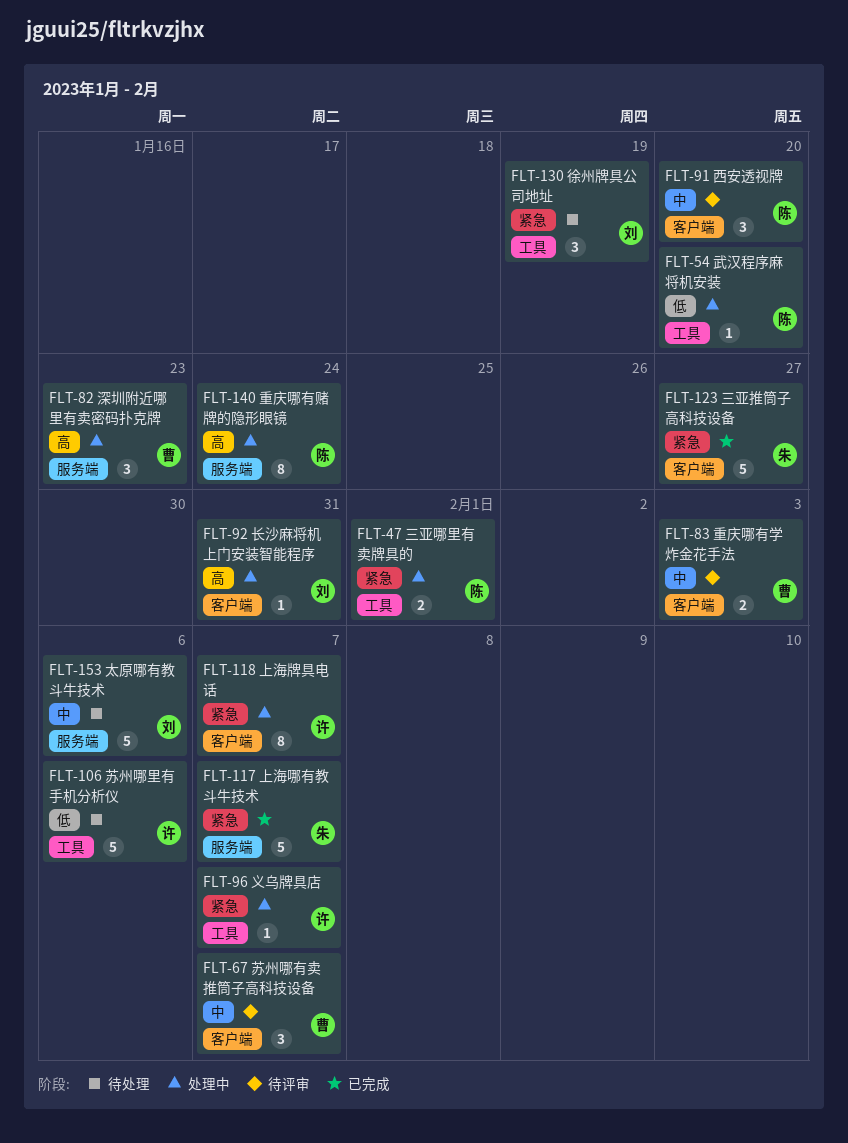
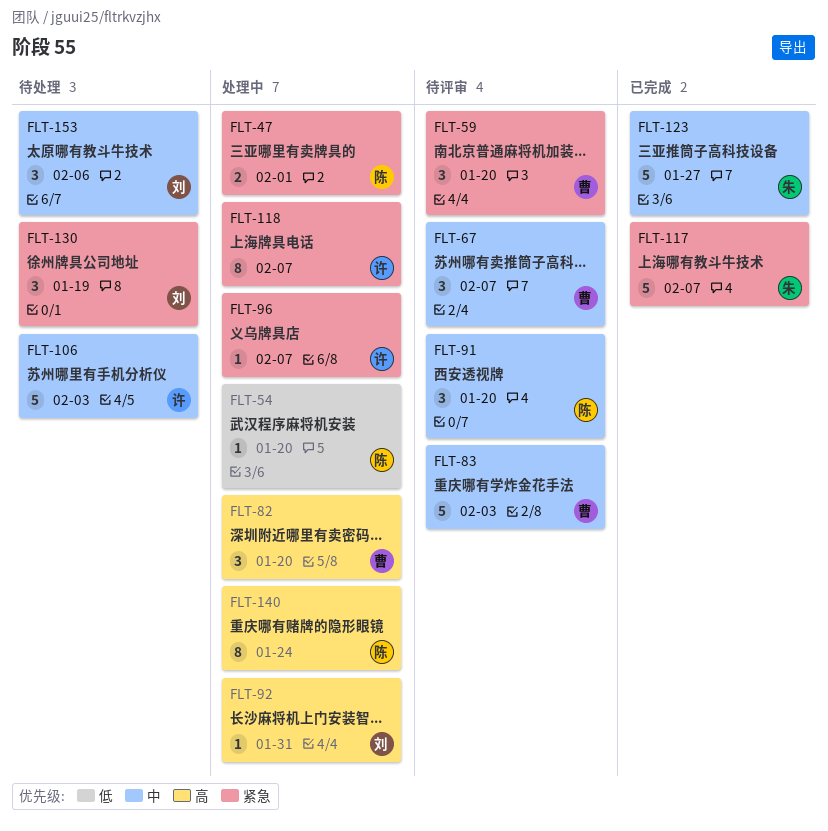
FLT-59: none -> present
FLT-82, due: Jan 23 -> Jan 20
FLT-83, estimate: 2 -> 5
FLT-106, priority: 低 -> 中
FLT-106, due: Feb 6 -> Feb 3
FLT-123, priority: 紧急 -> 中
FLT-153, estimate: 5 -> 3

